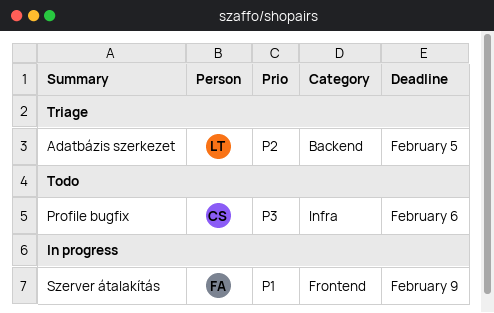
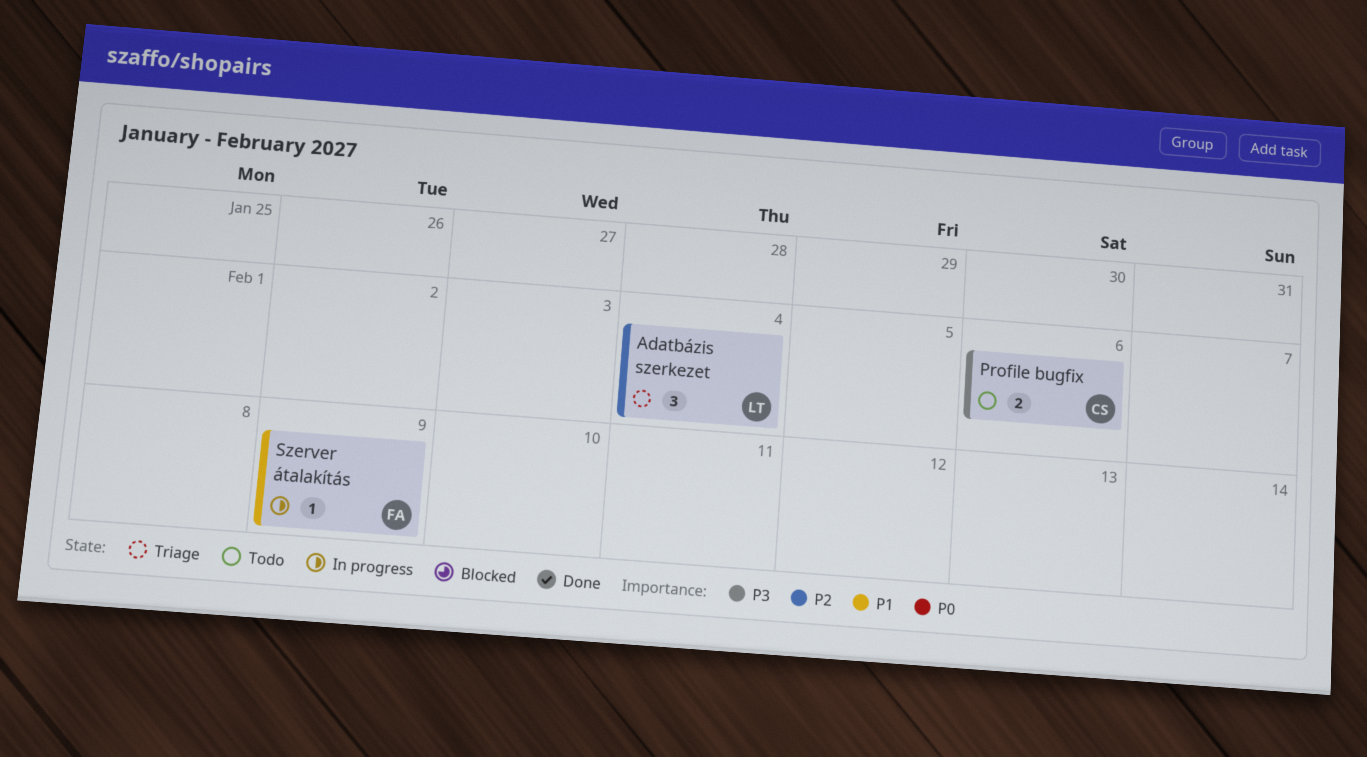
Adatbázis szerkezet, due: Feb 5 -> Feb 4

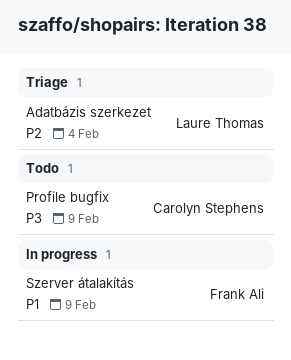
Profile bugfix, due: Feb 6 -> Feb 9

